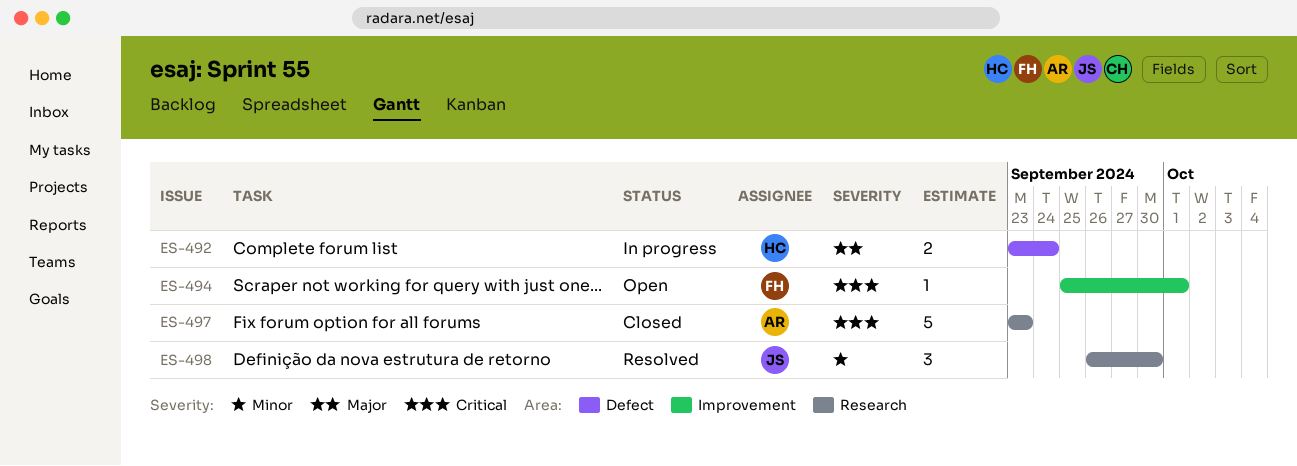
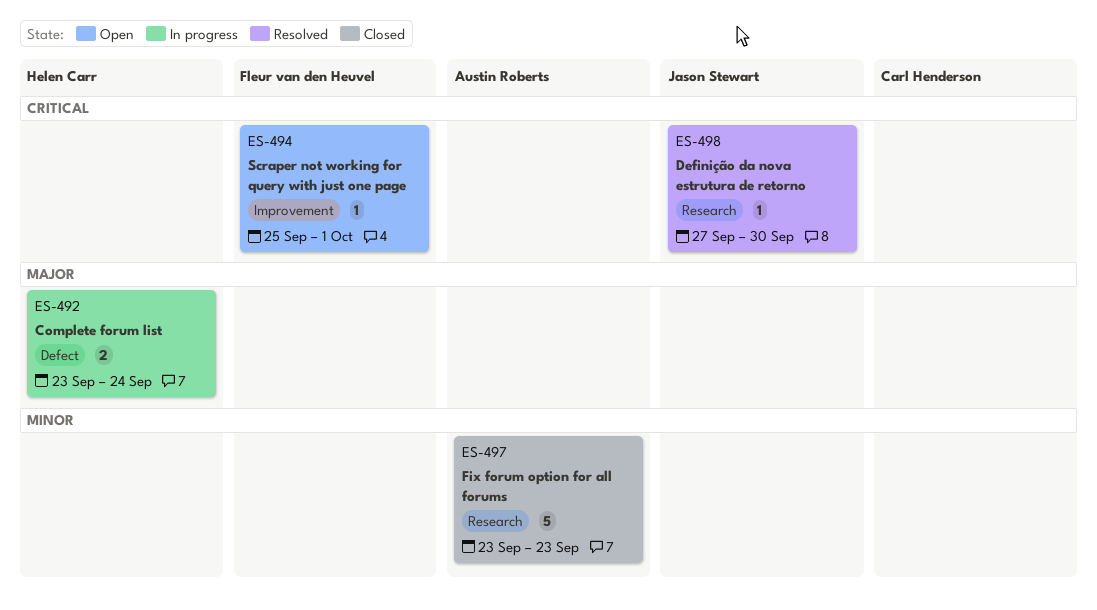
ES-497, priority: Critical -> Minor
ES-498, priority: Minor -> Critical
ES-498, estimate: 3 -> 1
ES-498, start: Sep 26 -> Sep 27

